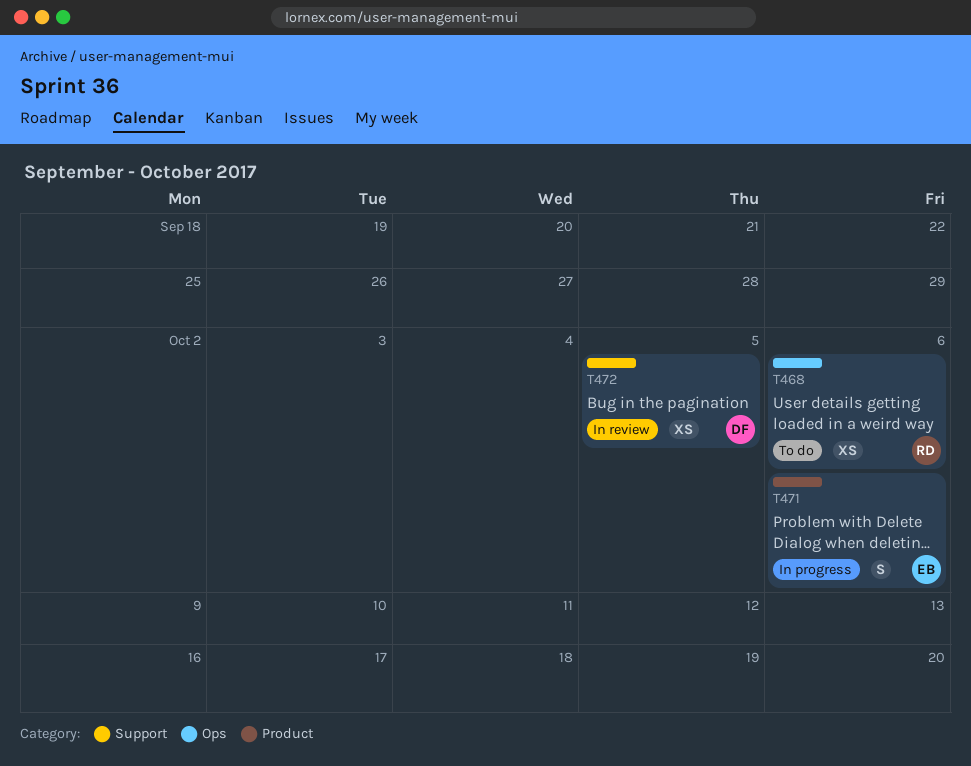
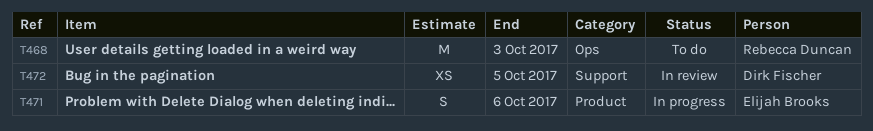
T468, estimate: XS -> M
T468, due: Oct 6 -> Oct 3

